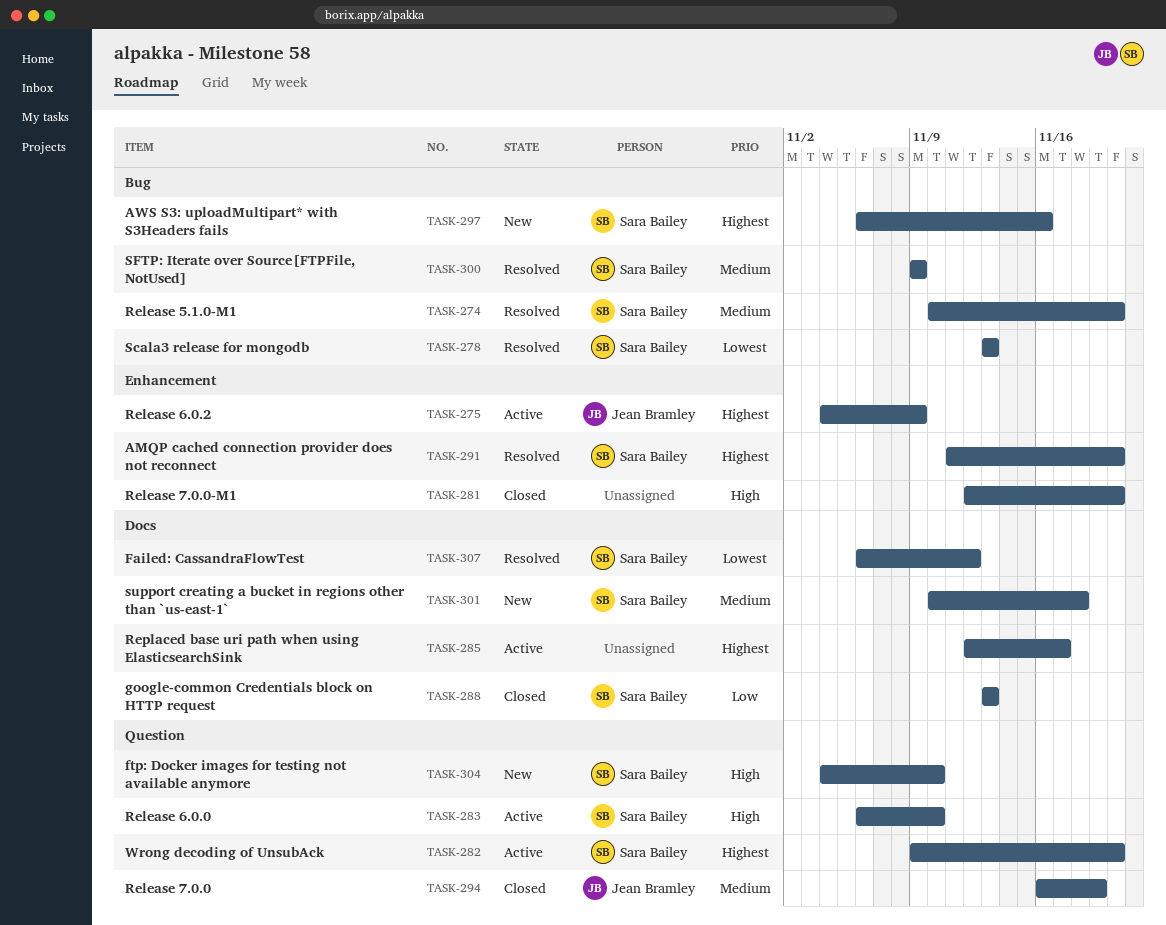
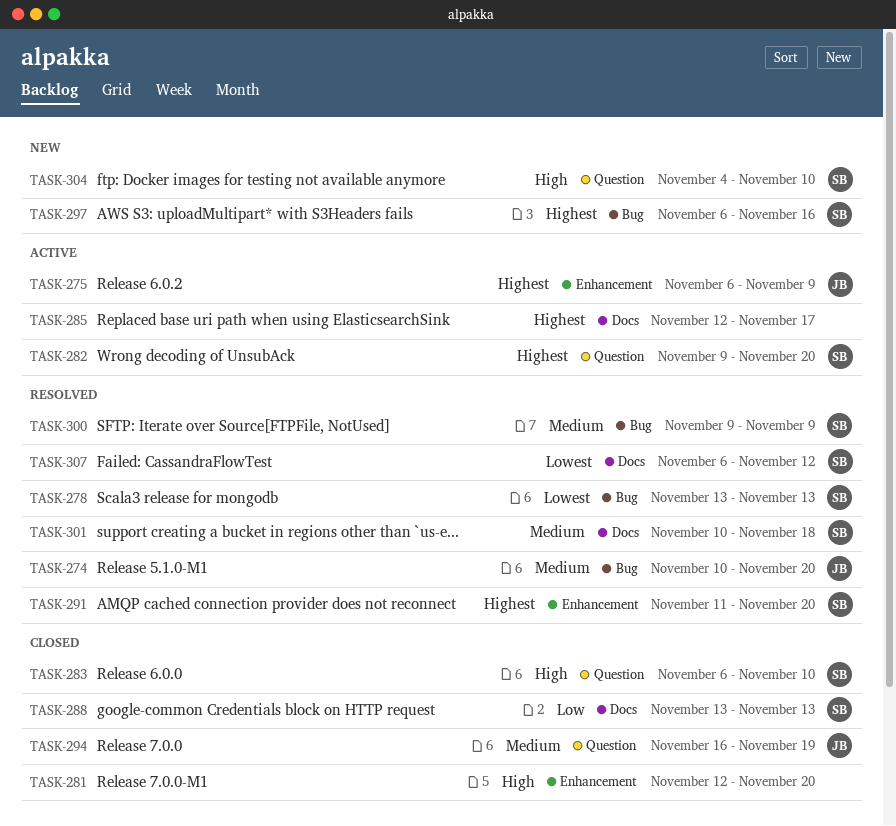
TASK-274, owner: Sara Bailey -> Jean Bramley
TASK-275, start: Nov 4 -> Nov 6
TASK-283, status: Active -> Closed
TASK-301, status: New -> Resolved

